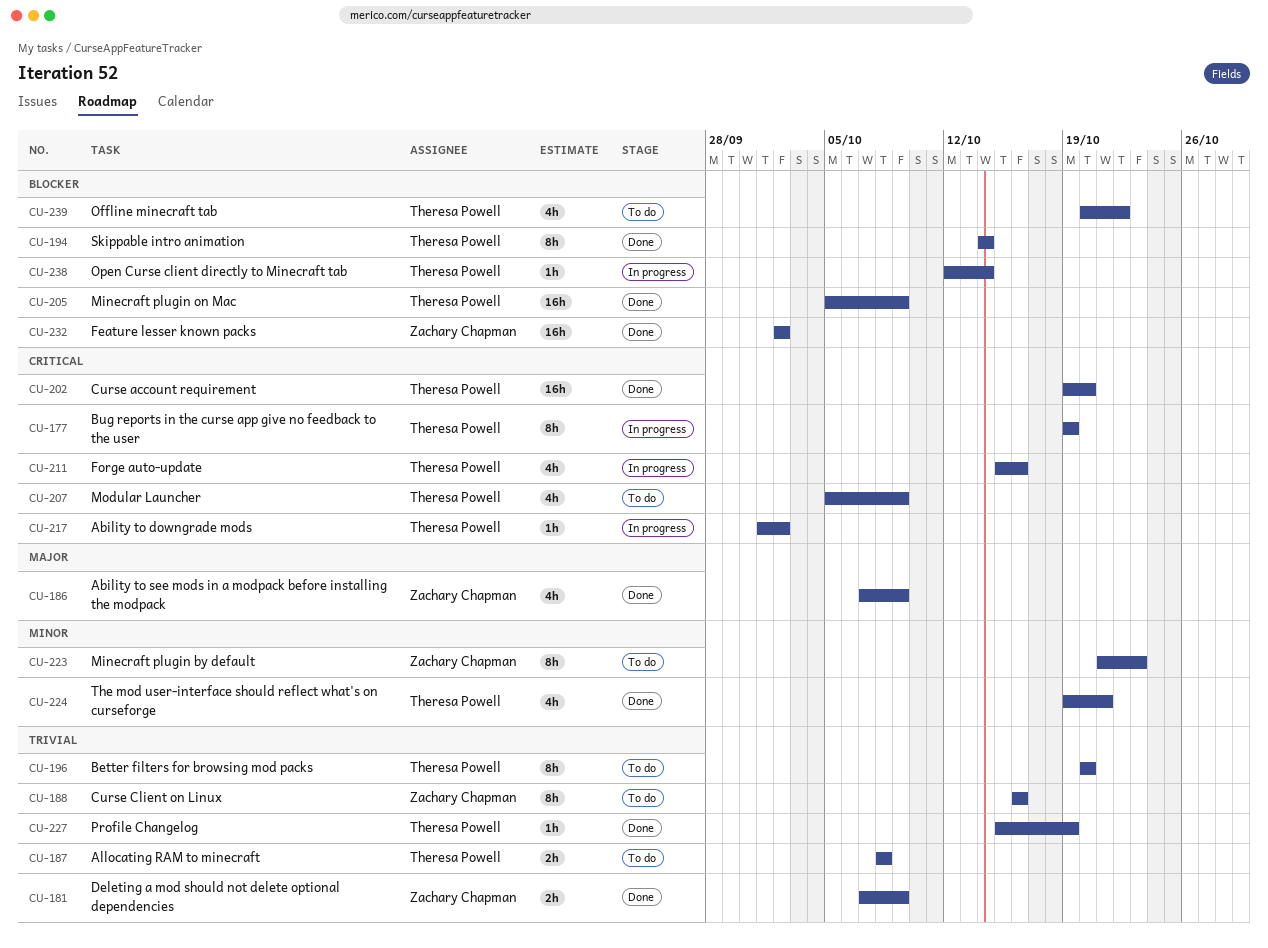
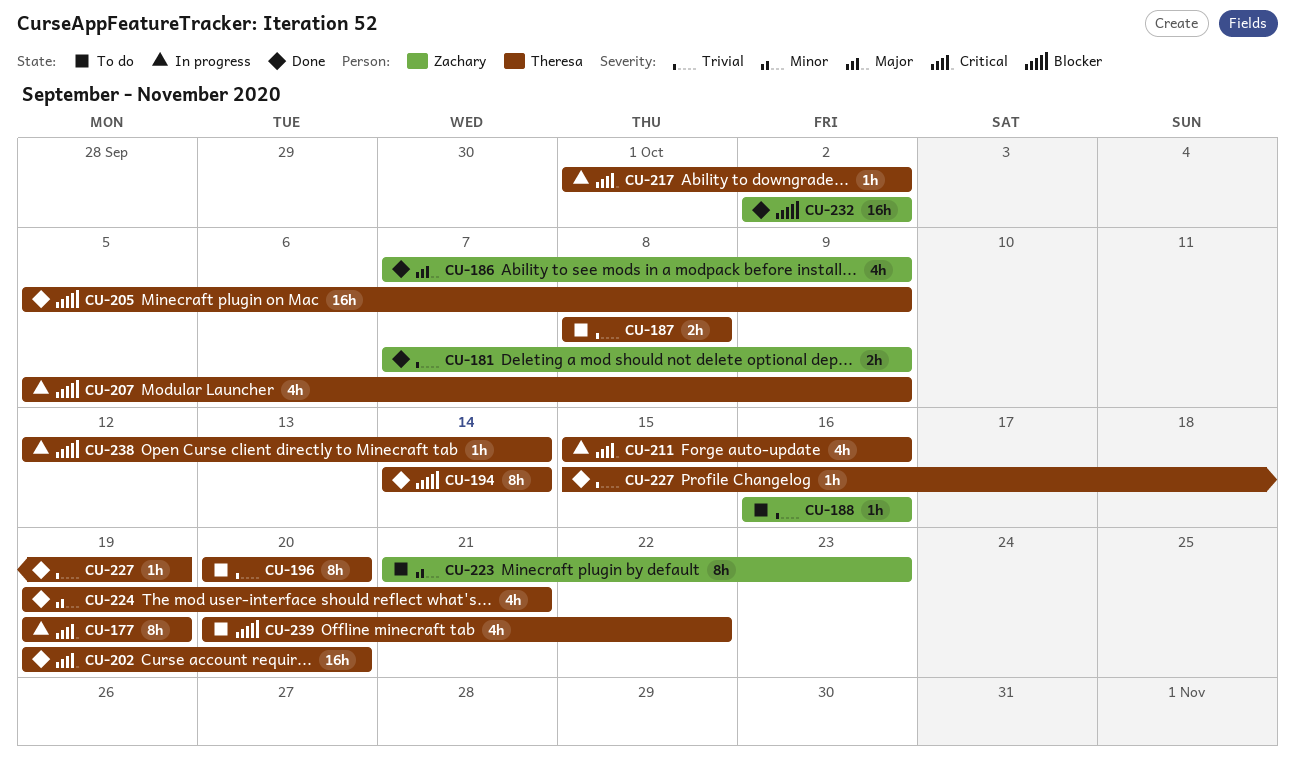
CU-188, estimate: 8h -> 1h
CU-207, status: To do -> In progress
CU-207, priority: Critical -> Blocker

